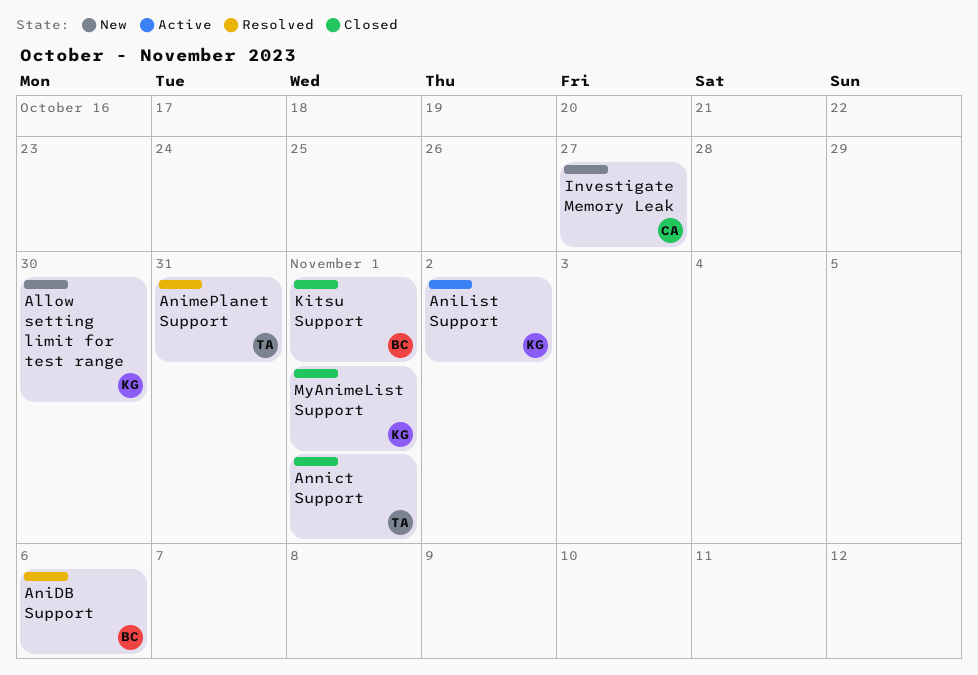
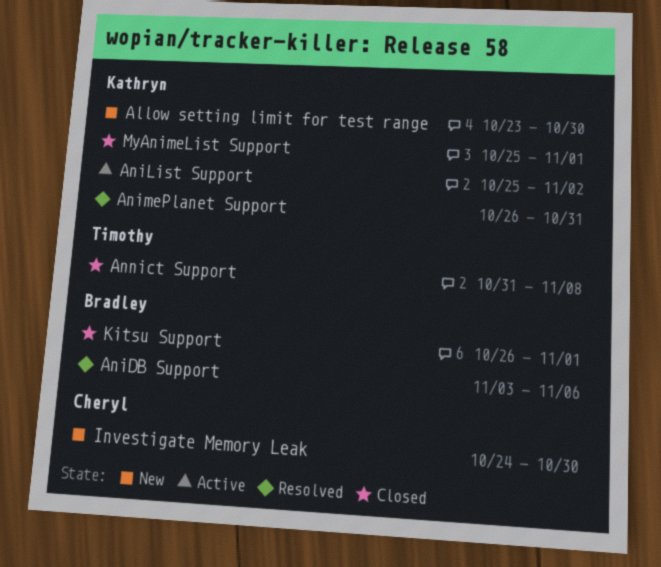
AnimePlanet Support, owner: Timothy -> Kathryn
Annict Support, due: Nov 1 -> Nov 8
Investigate Memory Leak, due: Oct 27 -> Oct 30

